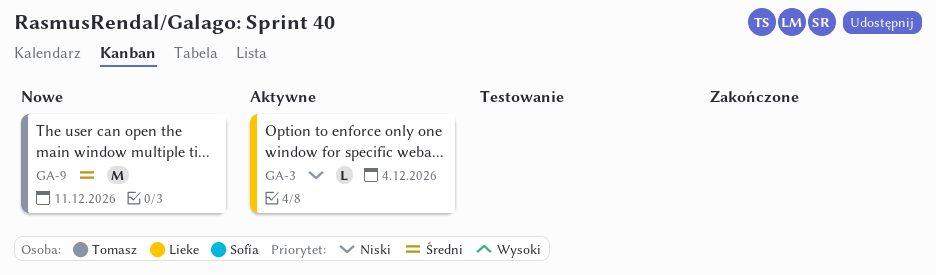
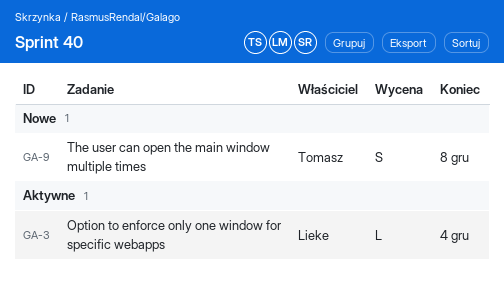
GA-9, estimate: M -> S
GA-9, due: Dec 11 -> Dec 8

